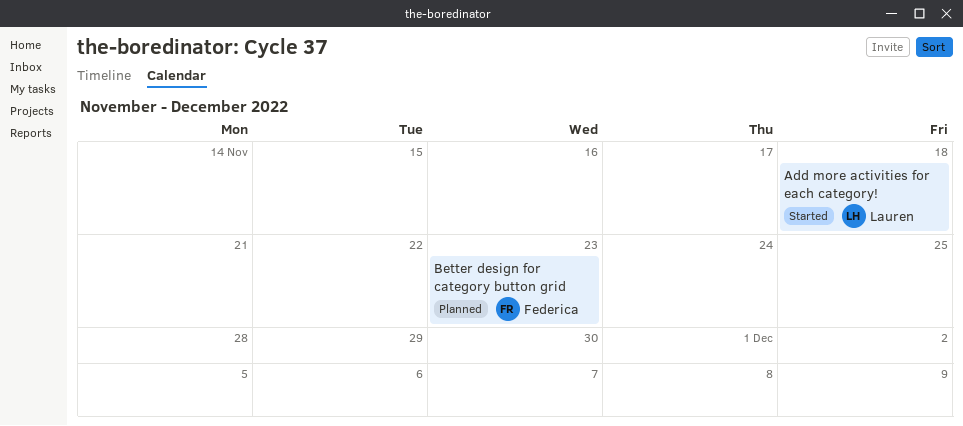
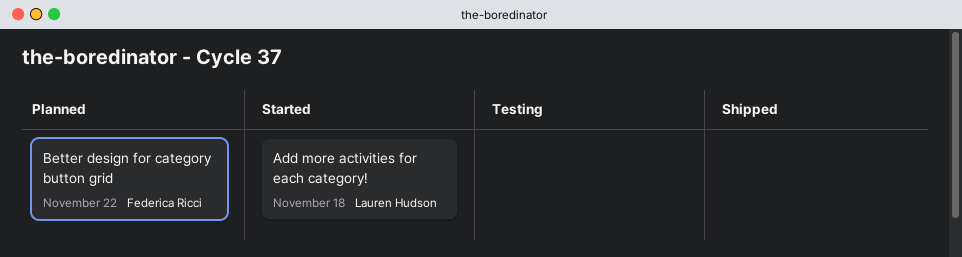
Better design for category button grid, due: Nov 23 -> Nov 22

